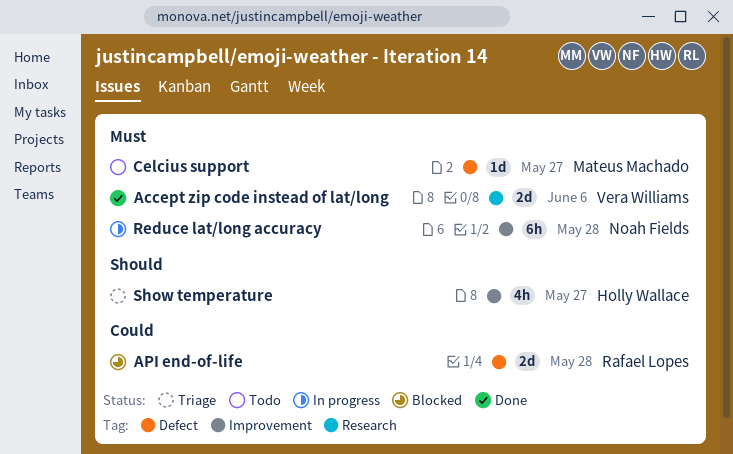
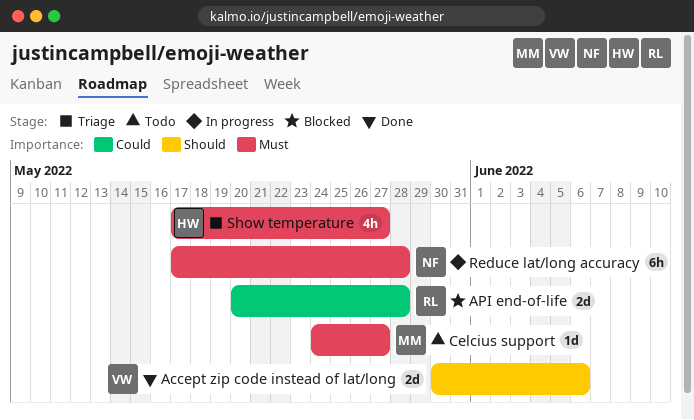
Accept zip code instead of lat/long, priority: Must -> Should
Show temperature, priority: Should -> Must

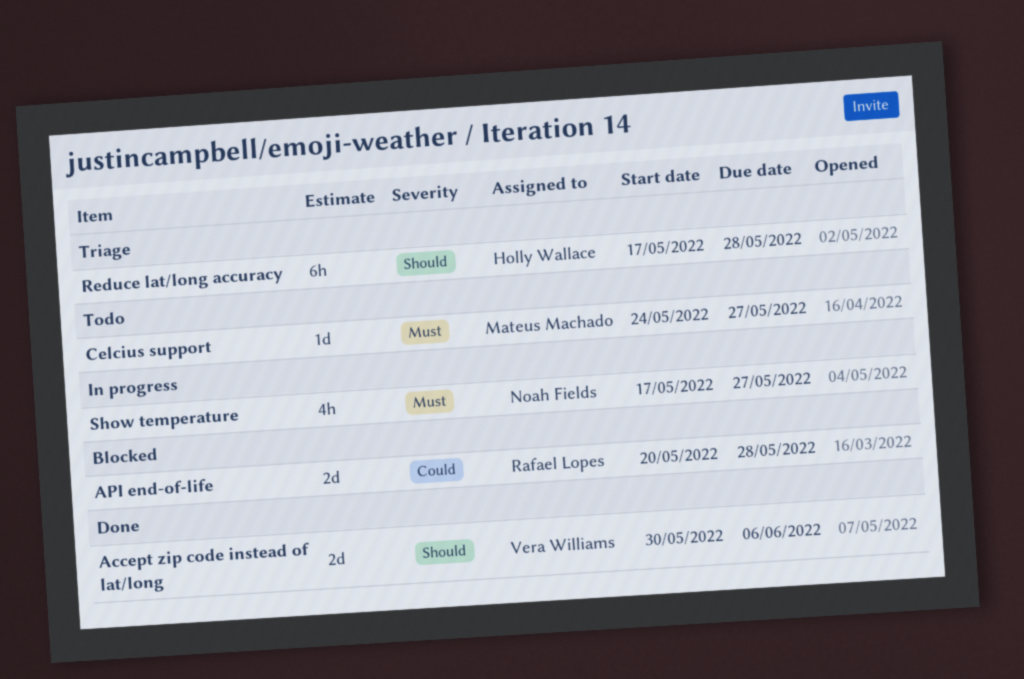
Reduce lat/long accuracy, status: In progress -> Triage
Reduce lat/long accuracy, owner: Noah Fields -> Holly Wallace
Reduce lat/long accuracy, priority: Must -> Should
Show temperature, status: Triage -> In progress
Show temperature, owner: Holly Wallace -> Noah Fields

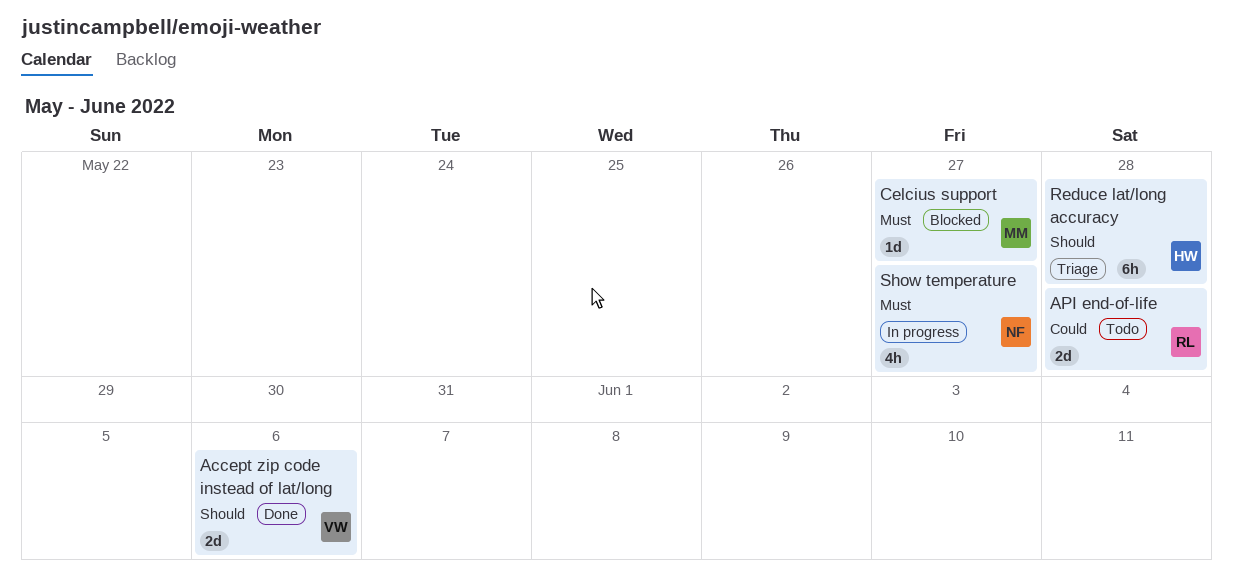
API end-of-life, status: Blocked -> Todo
Celcius support, status: Todo -> Blocked

